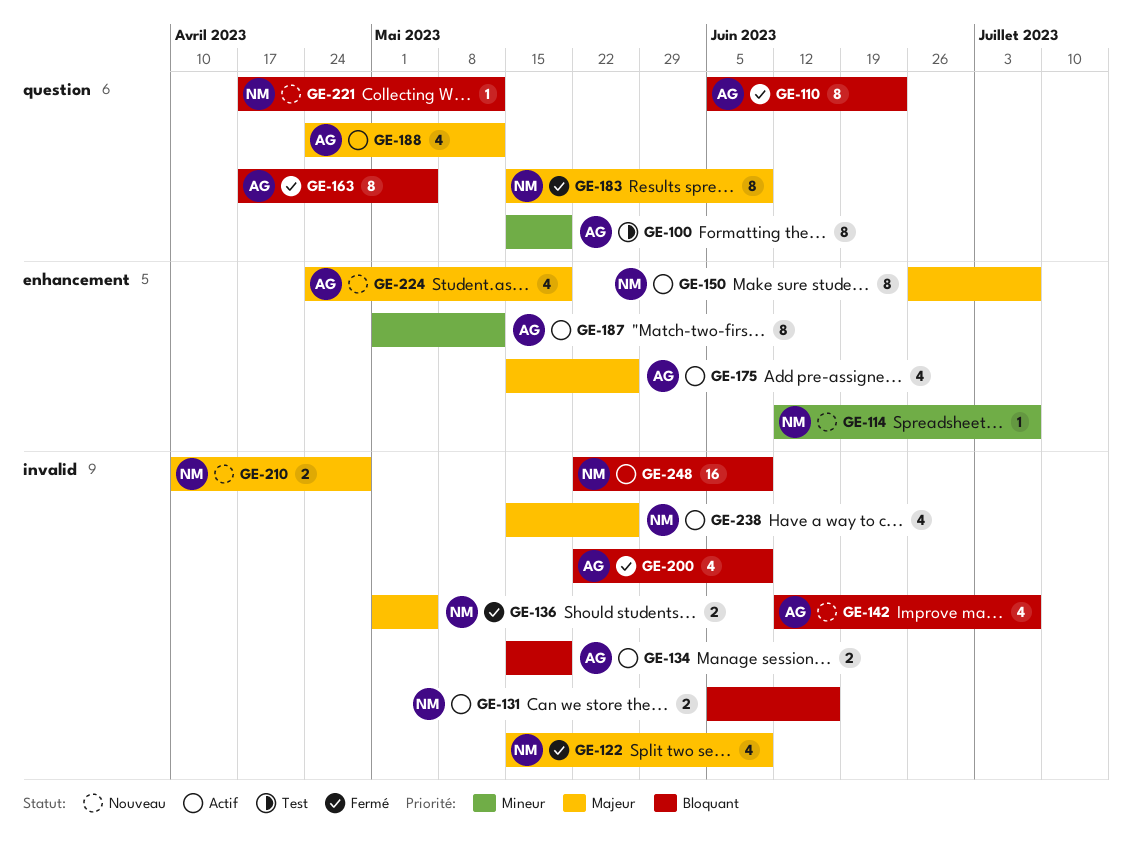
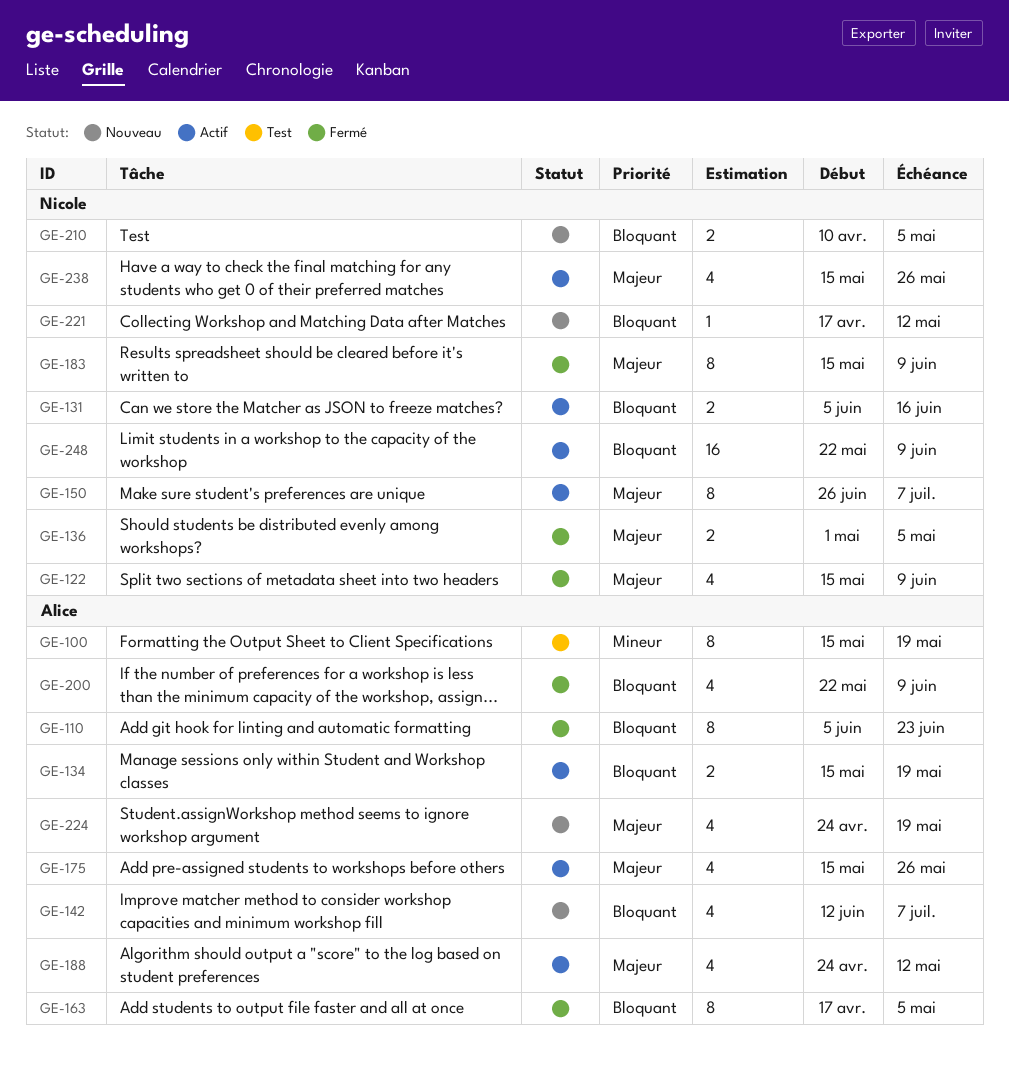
GE-114: present -> none
GE-187: present -> none
GE-210, priority: Majeur -> Bloquant
GE-210, due: Apr 28 -> May 5

